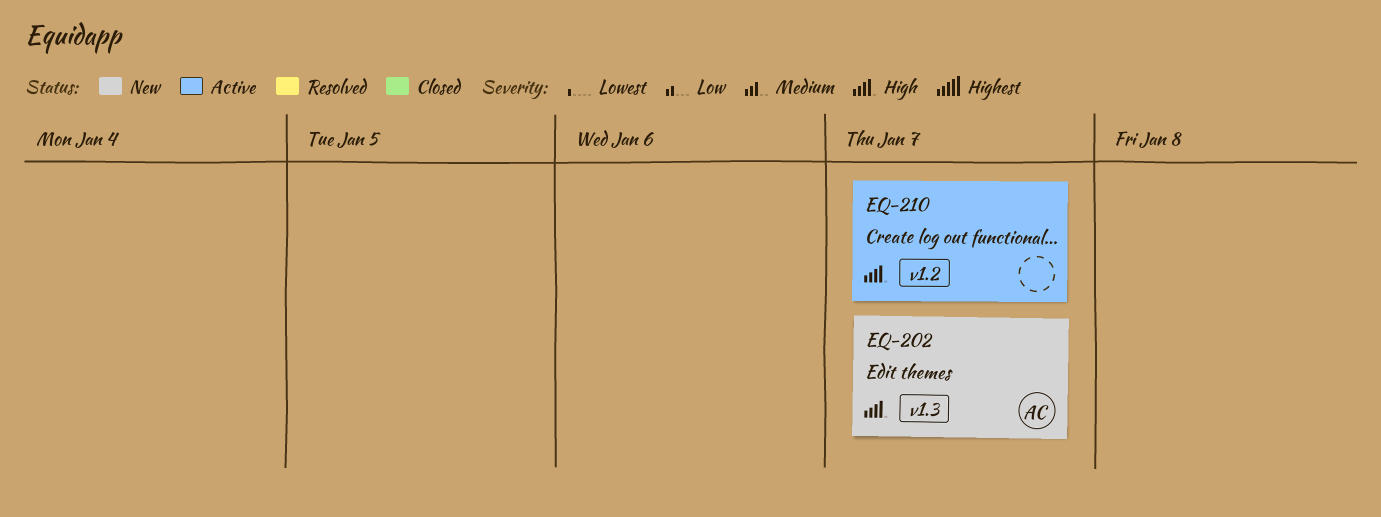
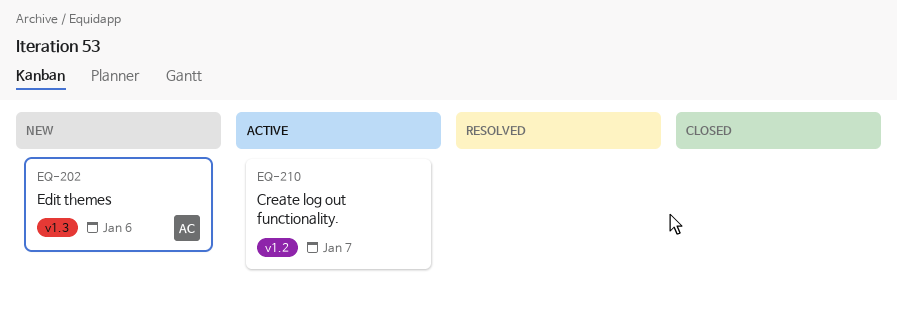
EQ-202, due: Jan 7 -> Jan 6

